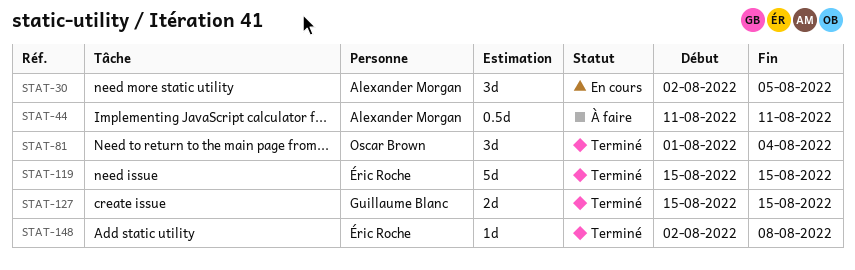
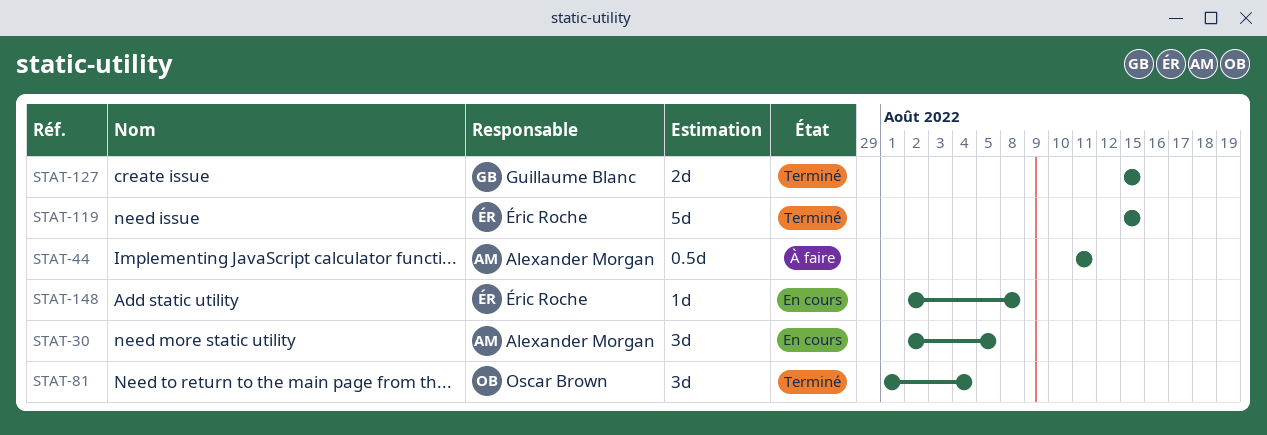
STAT-148, status: Terminé -> En cours

